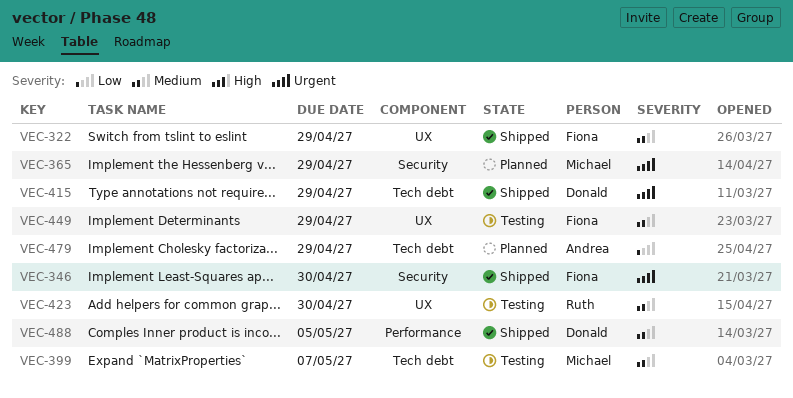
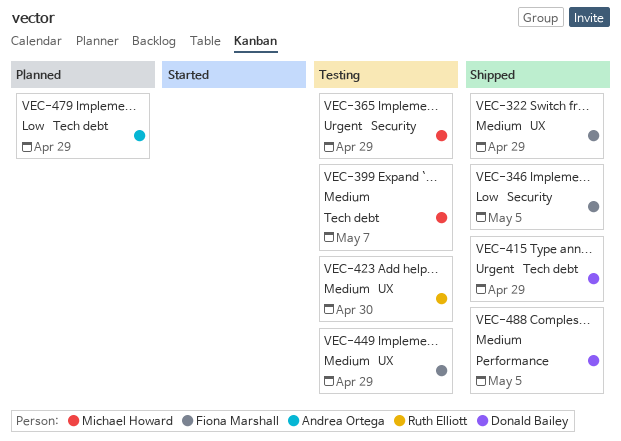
VEC-346, priority: Urgent -> Low
VEC-346, due: Apr 30 -> May 5
VEC-365, status: Planned -> Testing

